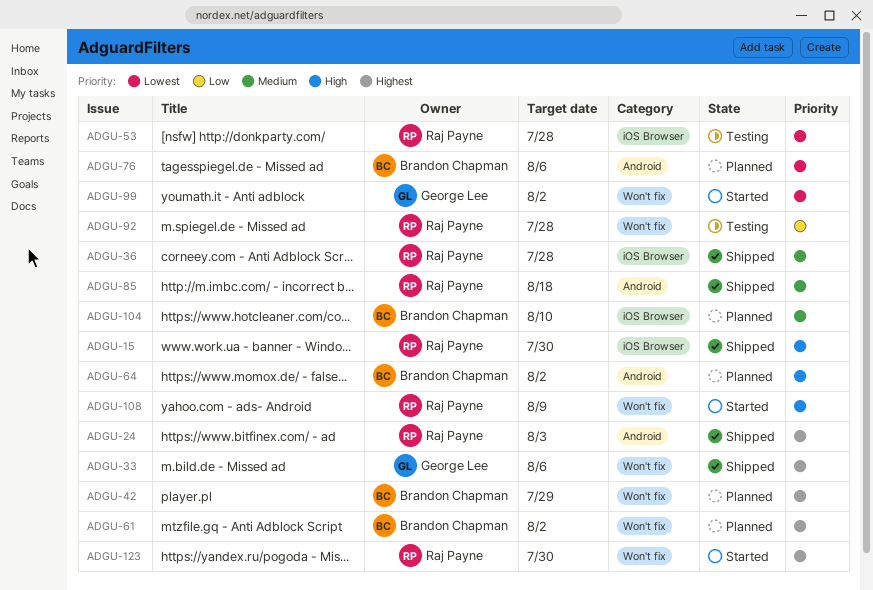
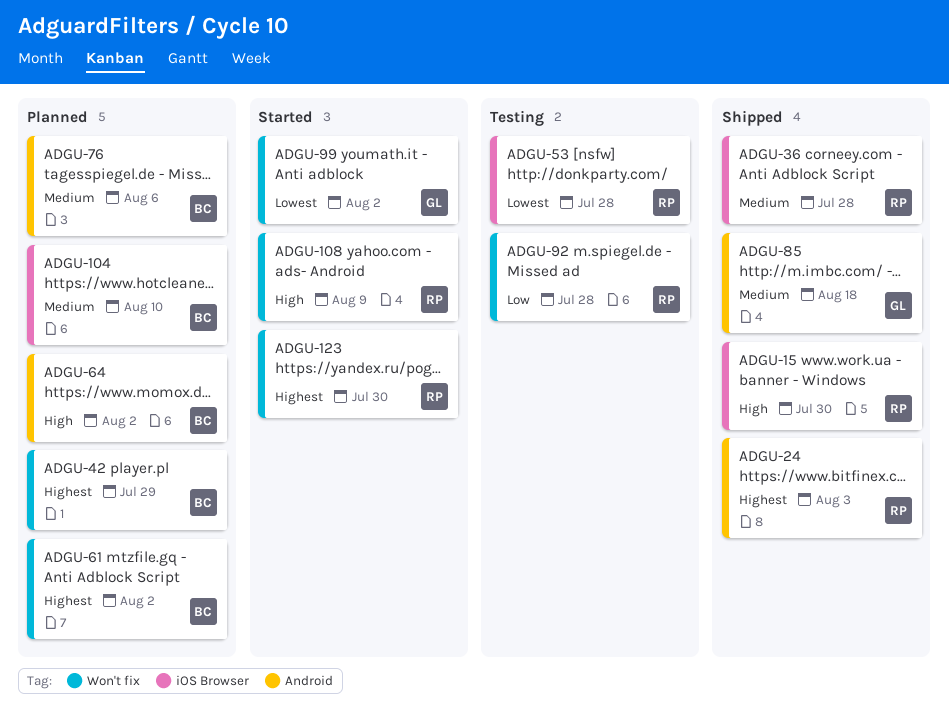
ADGU-33: present -> none
ADGU-76, priority: Lowest -> Medium
ADGU-85, owner: Raj Payne -> George Lee

